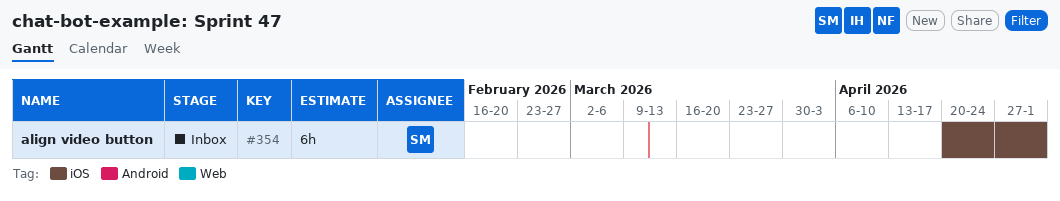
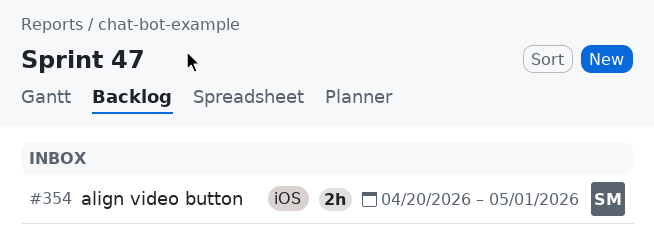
#354, estimate: 6h -> 2h

